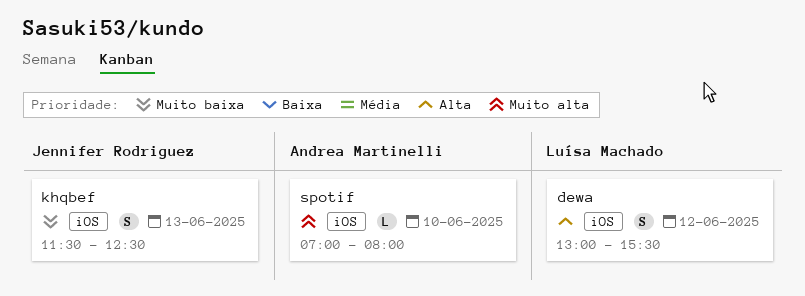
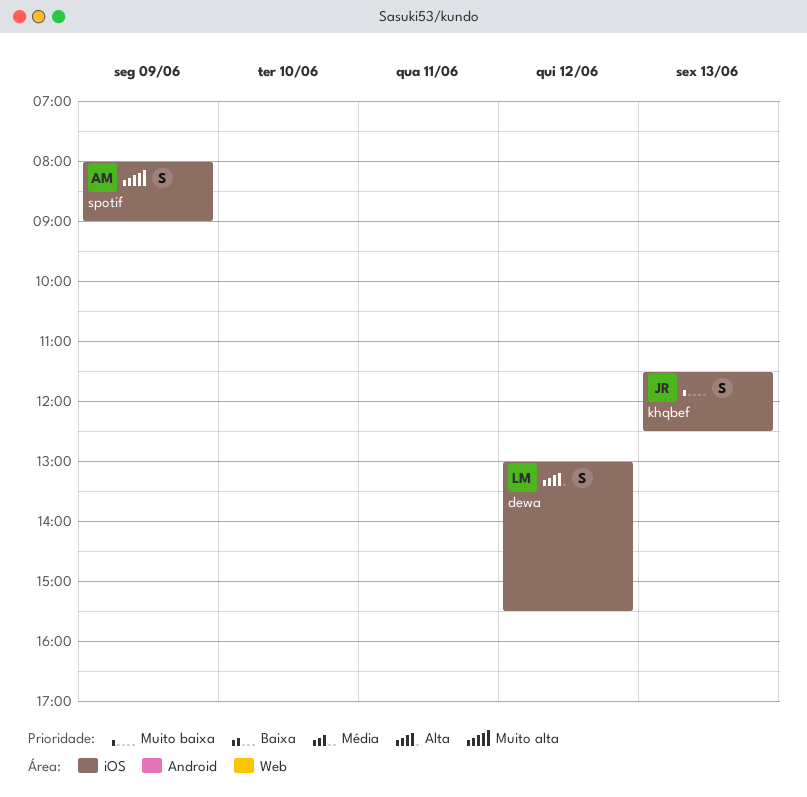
spotif, estimate: L -> S
spotif, day: Jun 10 -> Jun 9
spotif, begins: 07:00 -> 08:00
spotif, ends: 08:00 -> 09:00

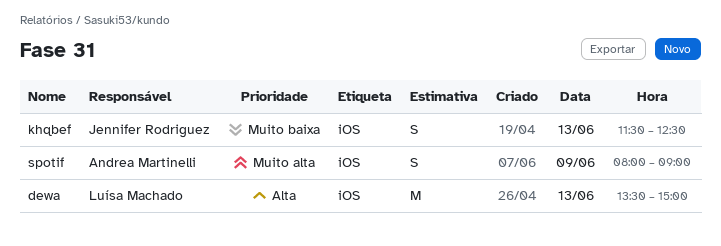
dewa, estimate: S -> M
dewa, day: Jun 12 -> Jun 13
dewa, begins: 13:00 -> 13:30
dewa, ends: 15:30 -> 15:00

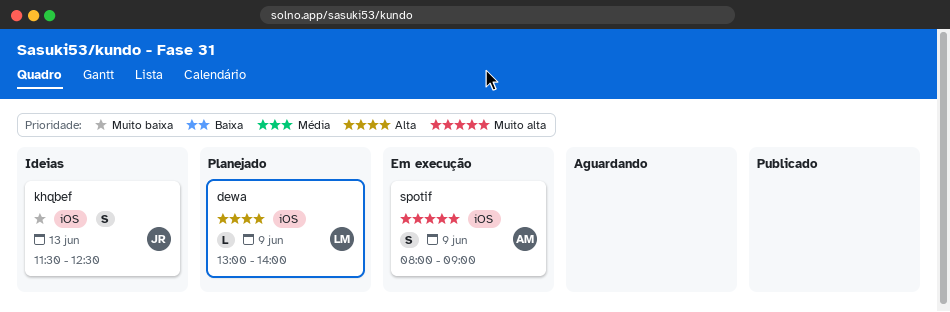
dewa, estimate: M -> L
dewa, day: Jun 13 -> Jun 9
dewa, begins: 13:30 -> 13:00
dewa, ends: 15:00 -> 14:00

